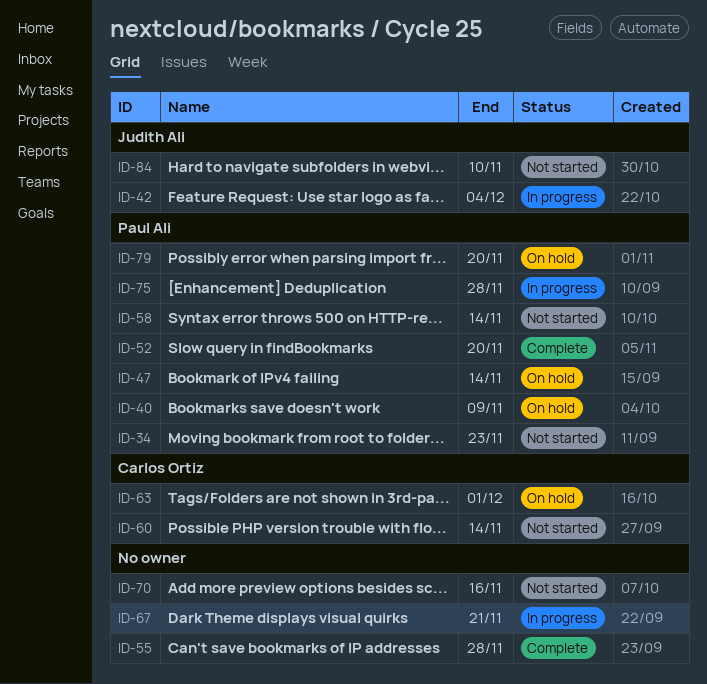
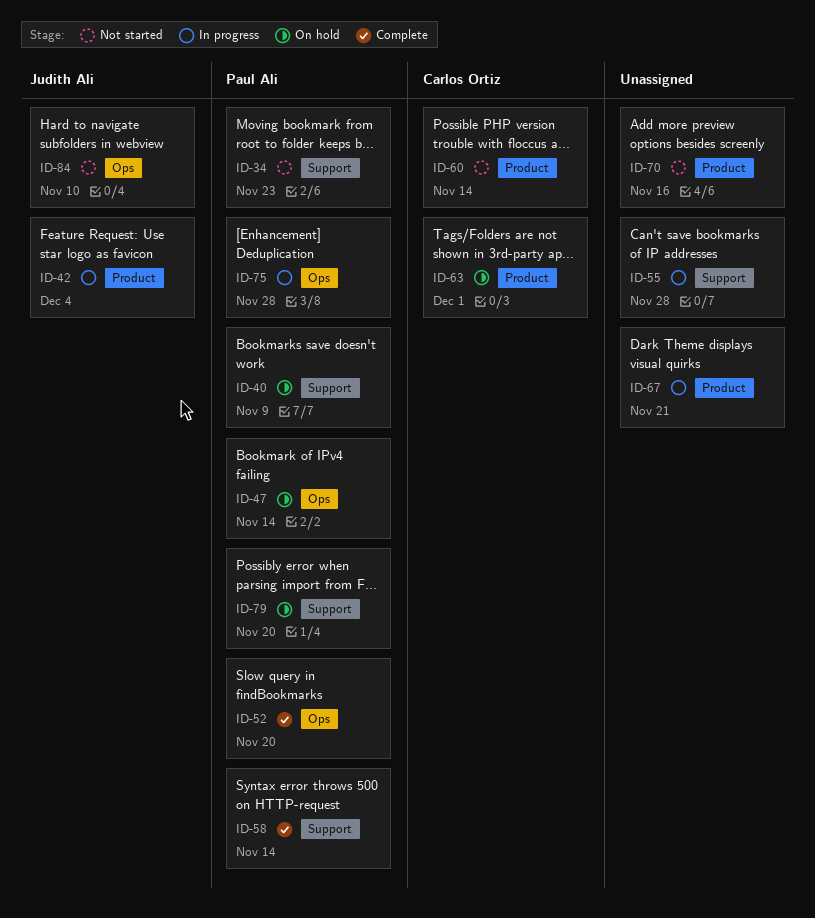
ID-55, status: Complete -> In progress
ID-58, status: Not started -> Complete

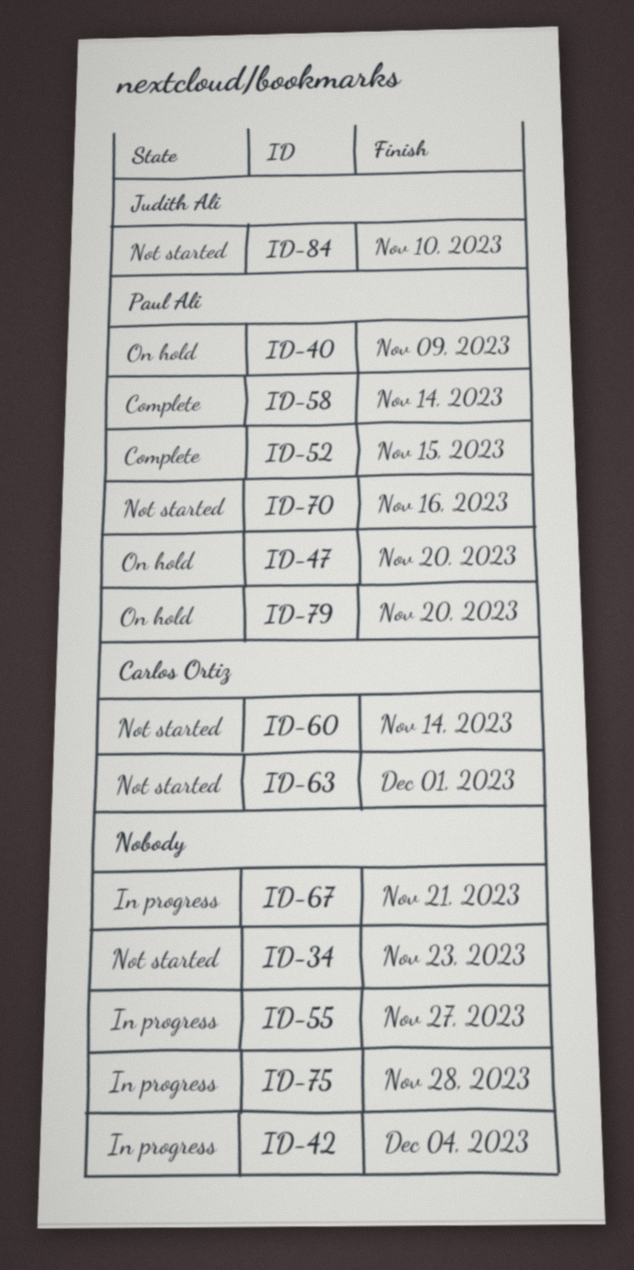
ID-34, owner: Paul Ali -> none
ID-42, owner: Judith Ali -> none
ID-47, due: Nov 14 -> Nov 20
ID-52, due: Nov 20 -> Nov 15
ID-55, due: Nov 28 -> Nov 27
ID-63, status: On hold -> Not started
ID-70, owner: none -> Paul Ali
ID-75, owner: Paul Ali -> none

